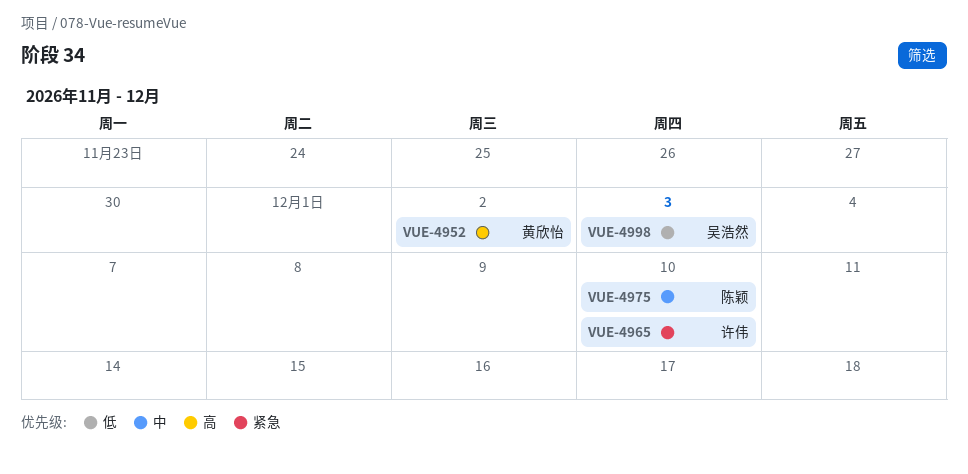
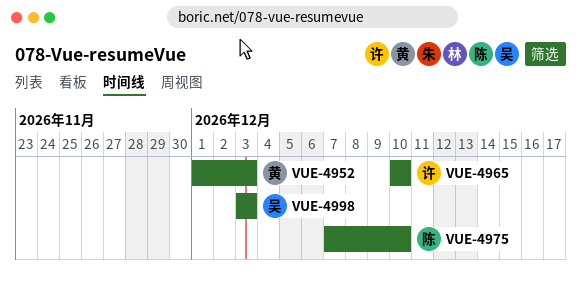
VUE-4952, due: Dec 2 -> Dec 3

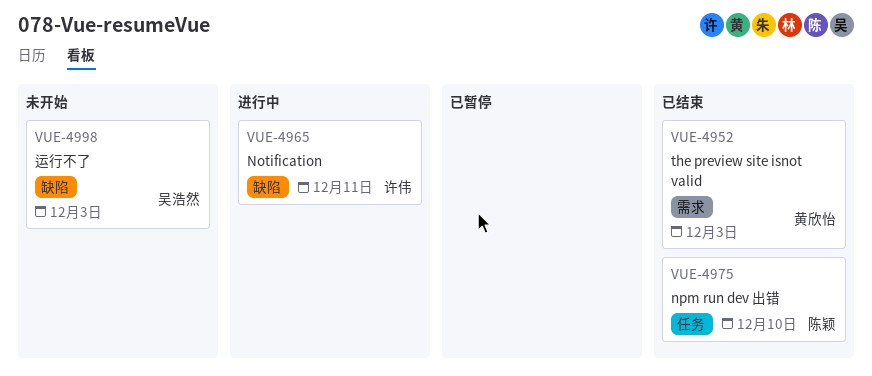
VUE-4965, due: Dec 10 -> Dec 11

